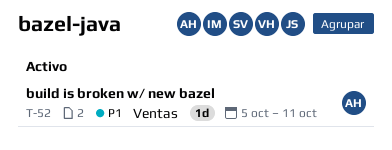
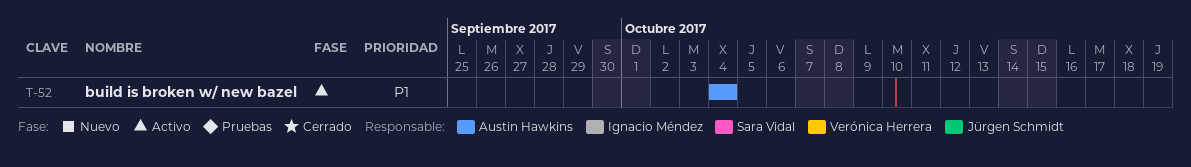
T-52, start: Oct 5 -> Oct 4
T-52, due: Oct 11 -> Oct 4

